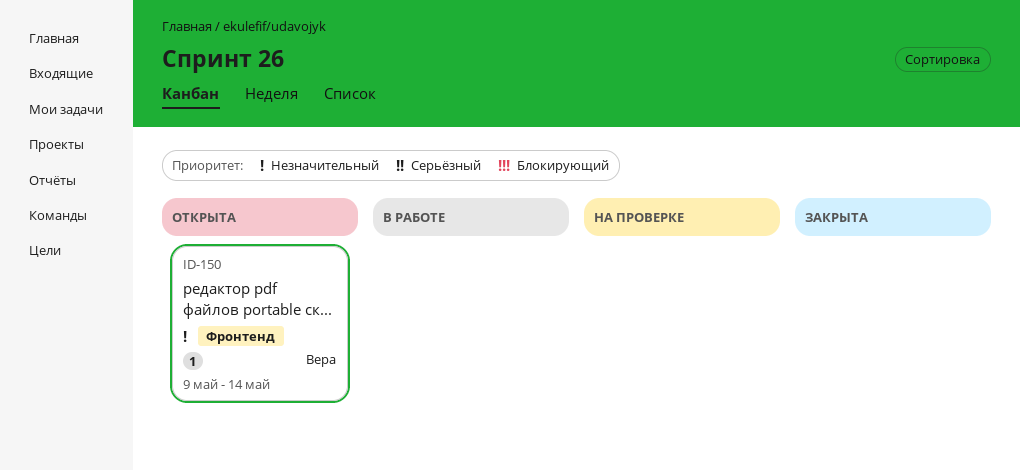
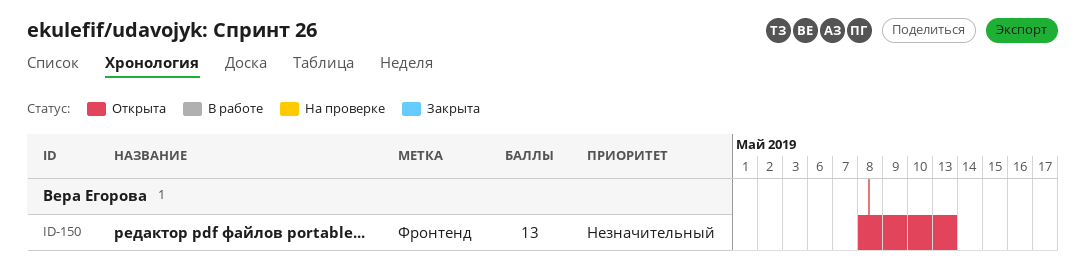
ID-150, estimate: 1 -> 13
ID-150, start: May 9 -> May 8
ID-150, due: May 14 -> May 13

